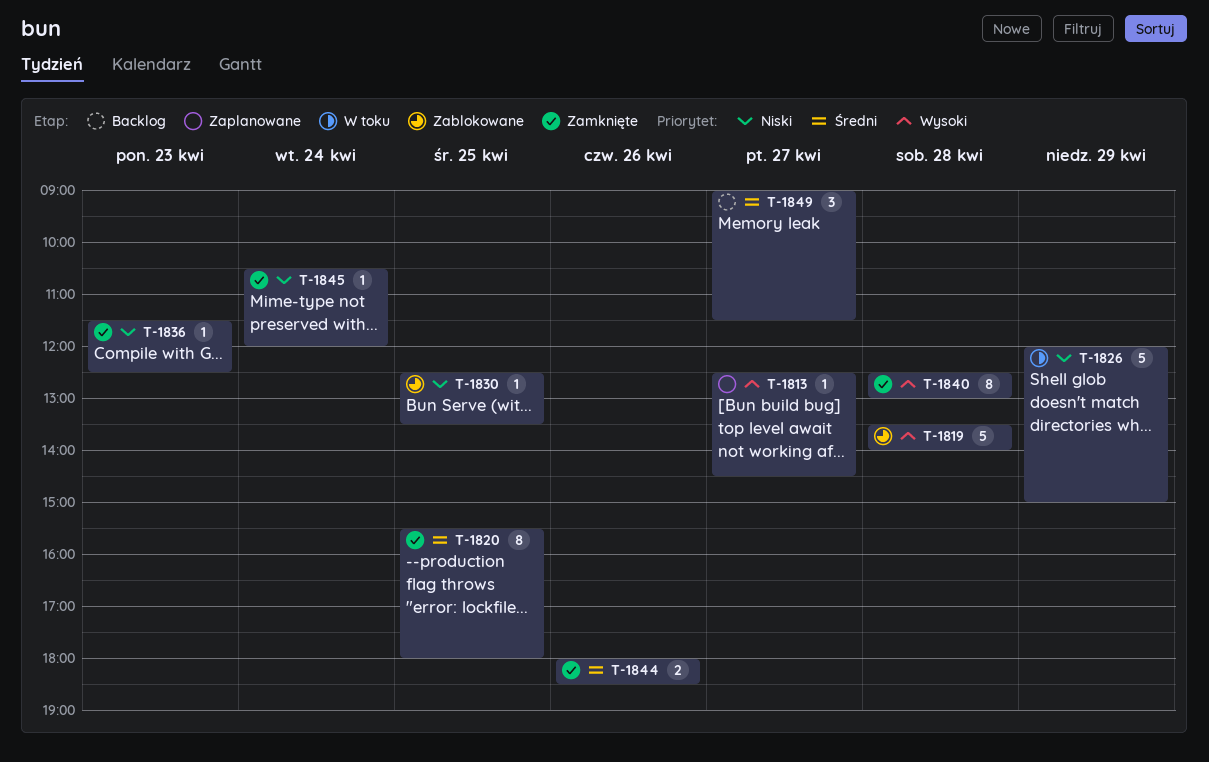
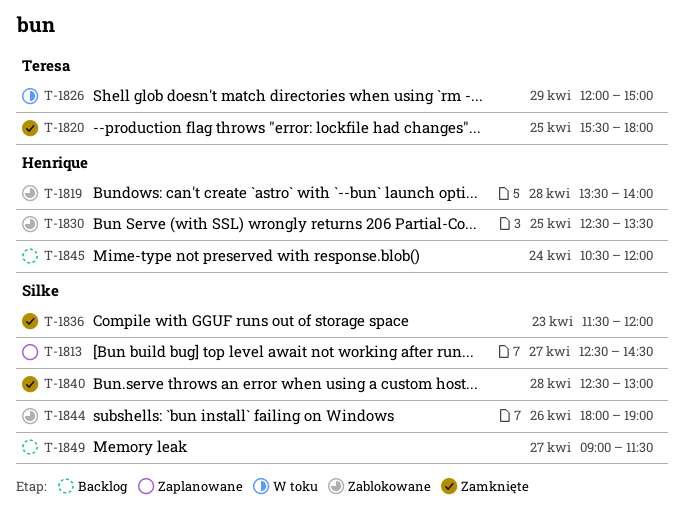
T-1836, ends: 12:30 -> 12:00
T-1844, status: Zamknięte -> Zablokowane
T-1844, ends: 18:30 -> 19:00
T-1845, status: Zamknięte -> Backlog

